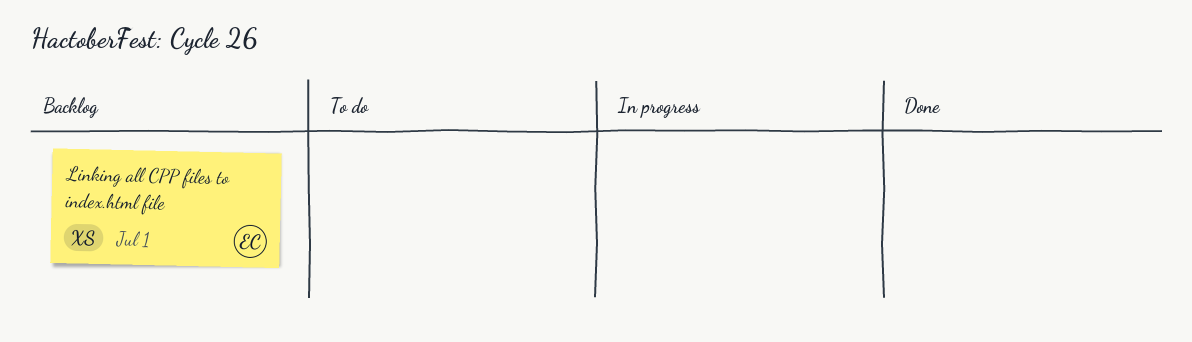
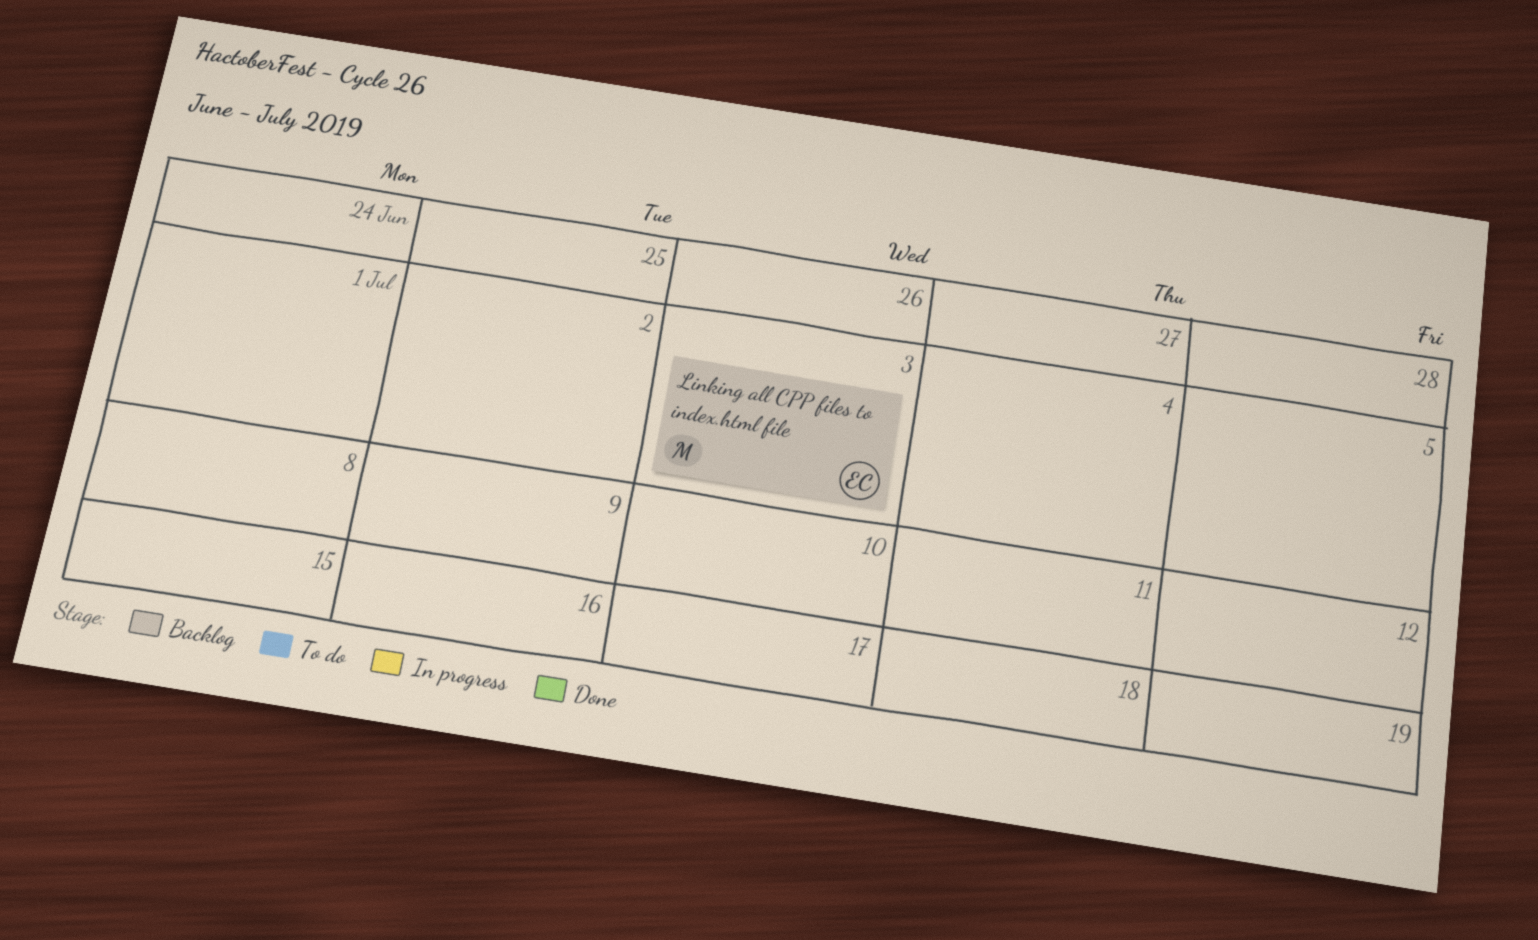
Linking all CPP files to index.html file, estimate: XS -> M
Linking all CPP files to index.html file, due: Jul 1 -> Jul 3

